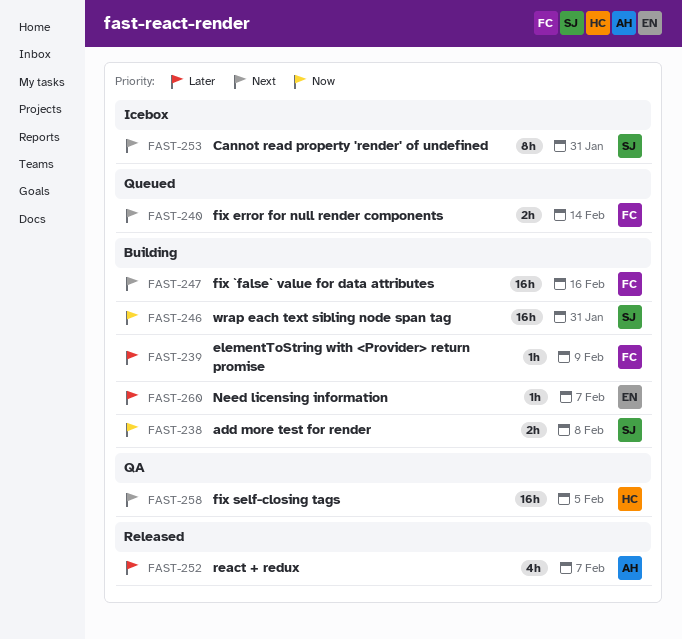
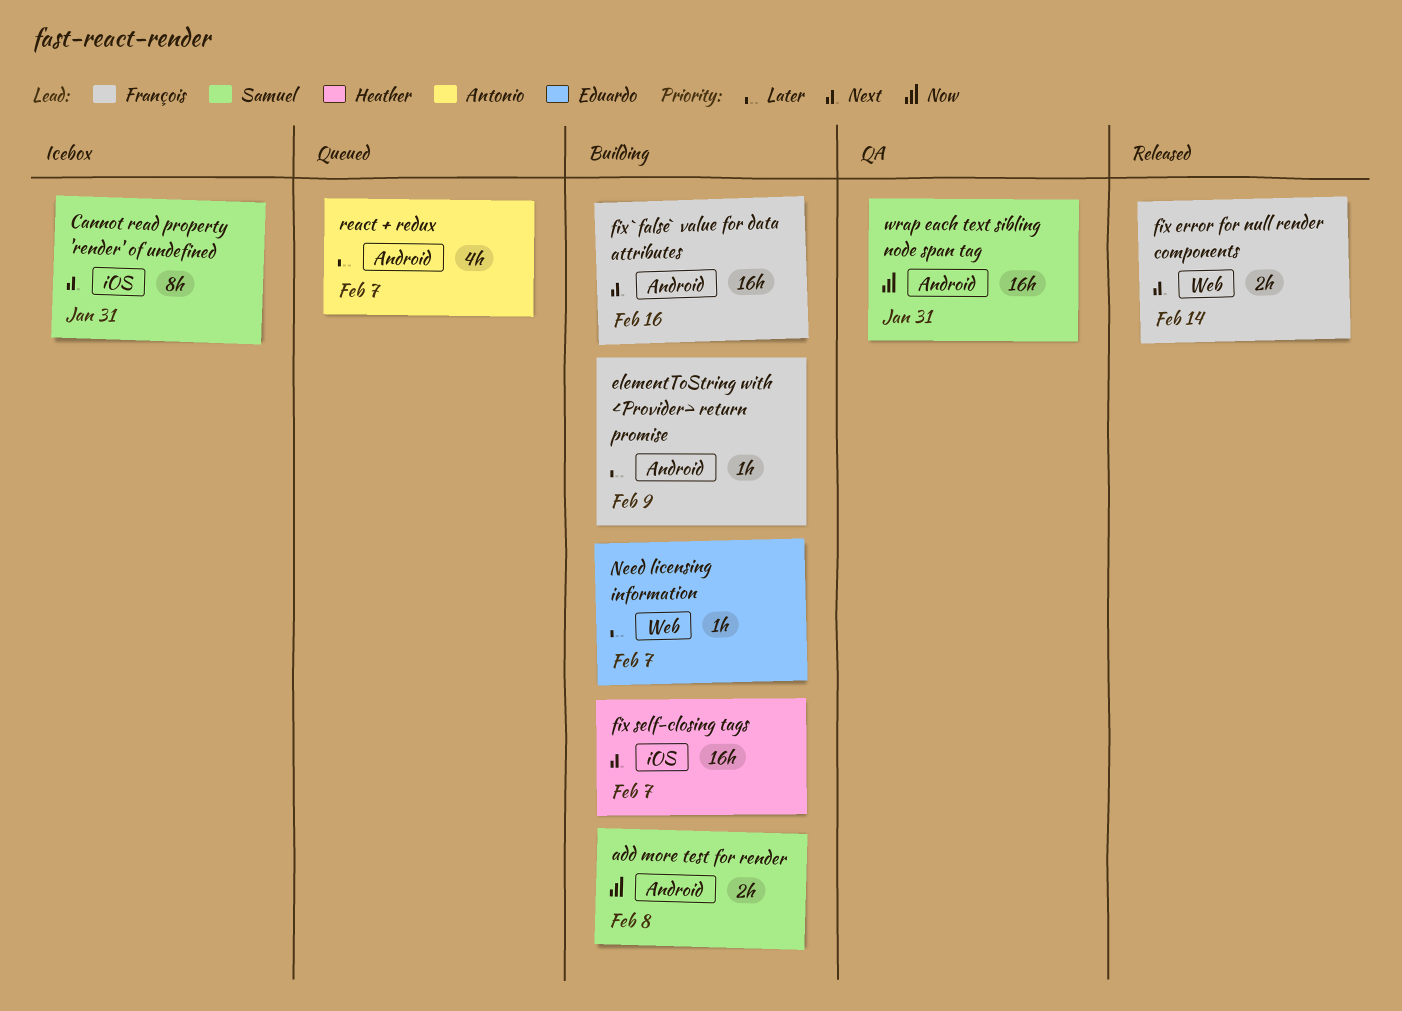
fix error for null render components, status: Queued -> Released
fix self-closing tags, status: QA -> Building
fix self-closing tags, due: Feb 5 -> Feb 7
react + redux, status: Released -> Queued
wrap each text sibling node span tag, status: Building -> QA

